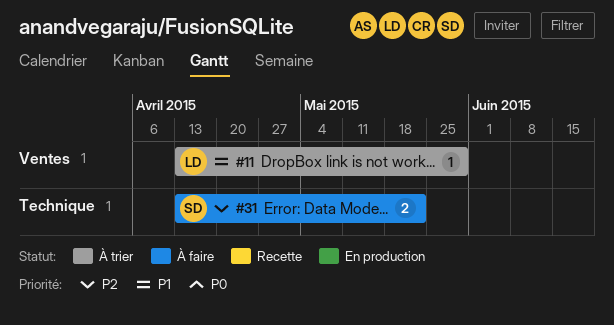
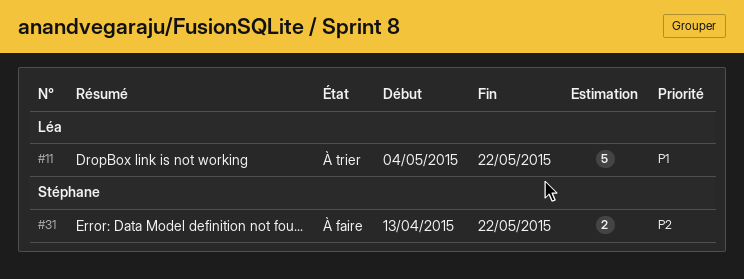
#11, estimate: 1 -> 5
#11, start: Apr 13 -> May 4
#11, due: May 29 -> May 22

